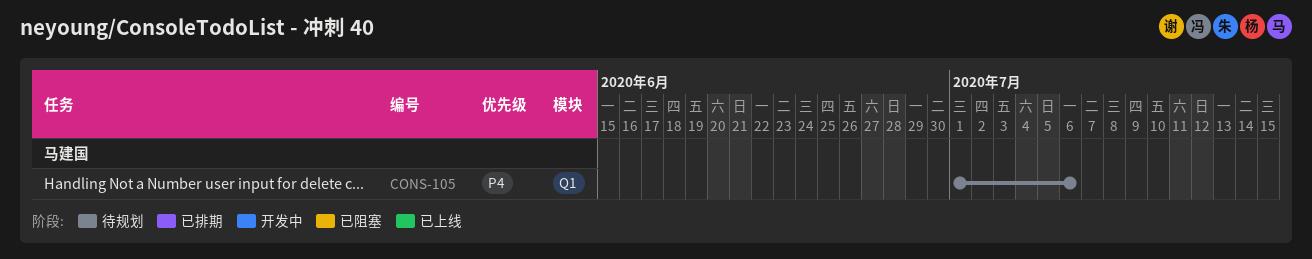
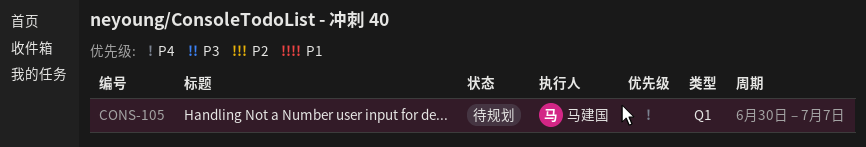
CONS-105, start: Jul 1 -> Jun 30
CONS-105, due: Jul 6 -> Jul 7

